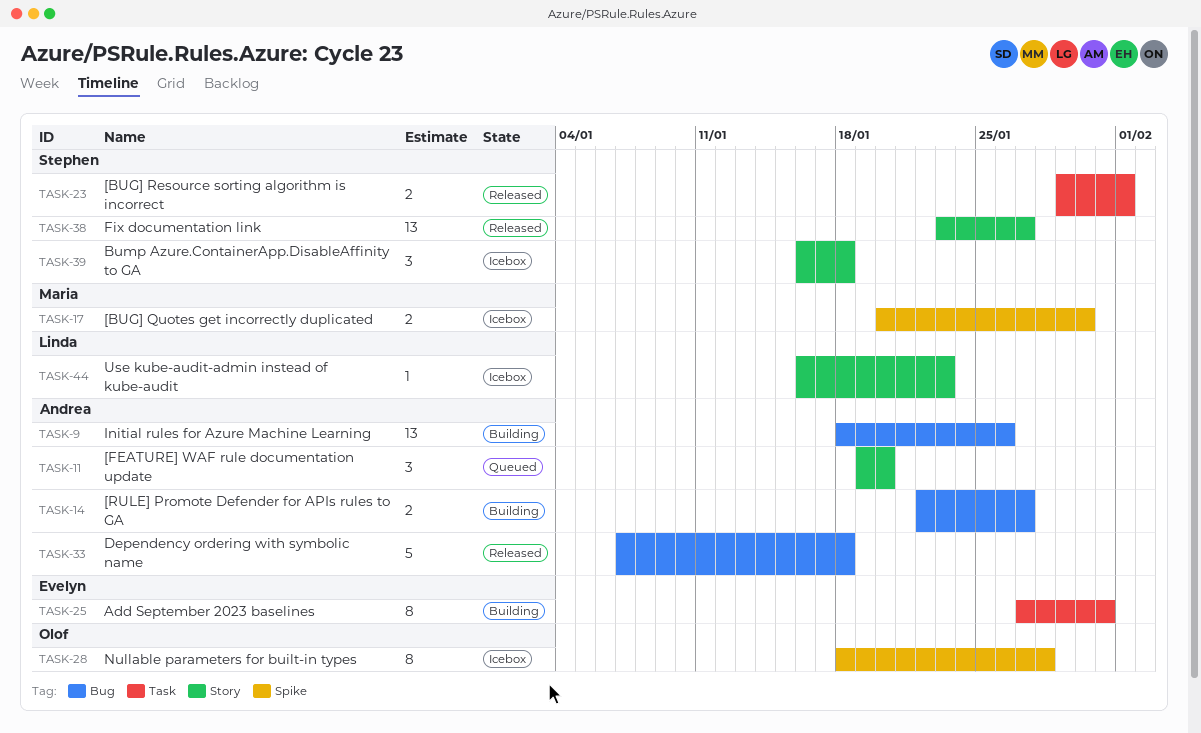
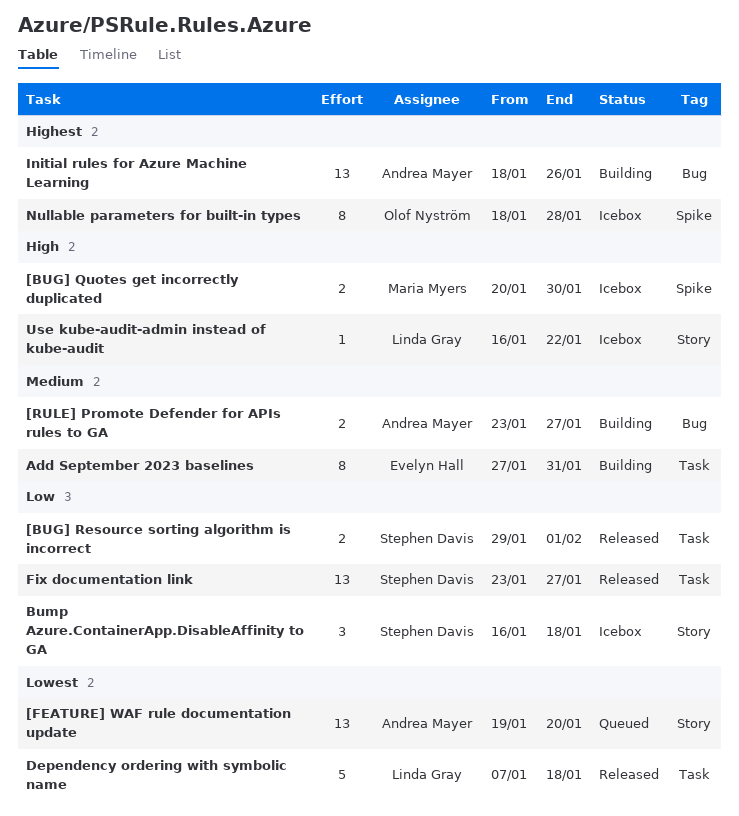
[FEATURE] WAF rule documentation update, estimate: 3 -> 13
[RULE] Promote Defender for APIs rules to GA, start: Jan 22 -> Jan 23
Dependency ordering with symbolic name, owner: Andrea Mayer -> Linda Gray
Dependency ordering with symbolic name, label: Bug -> Task
Fix documentation link, label: Story -> Task
Use kube-audit-admin instead of kube-audit, due: Jan 23 -> Jan 22

